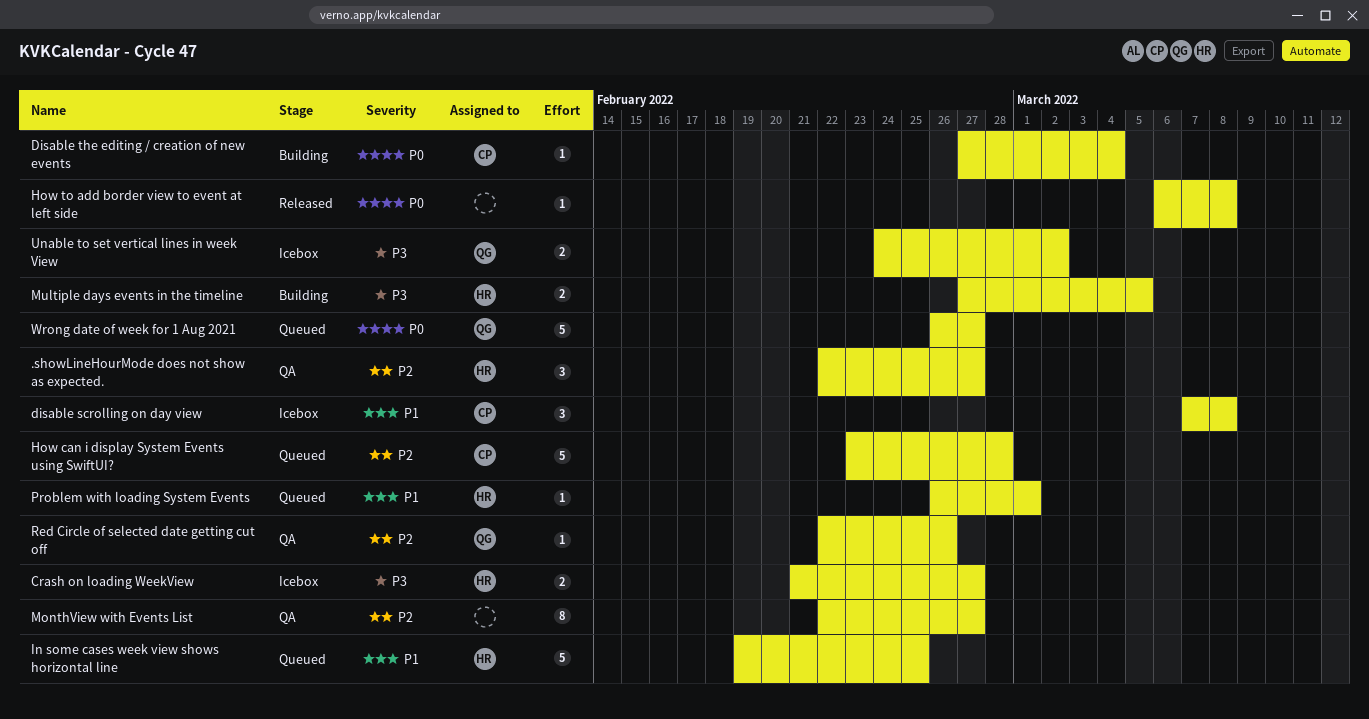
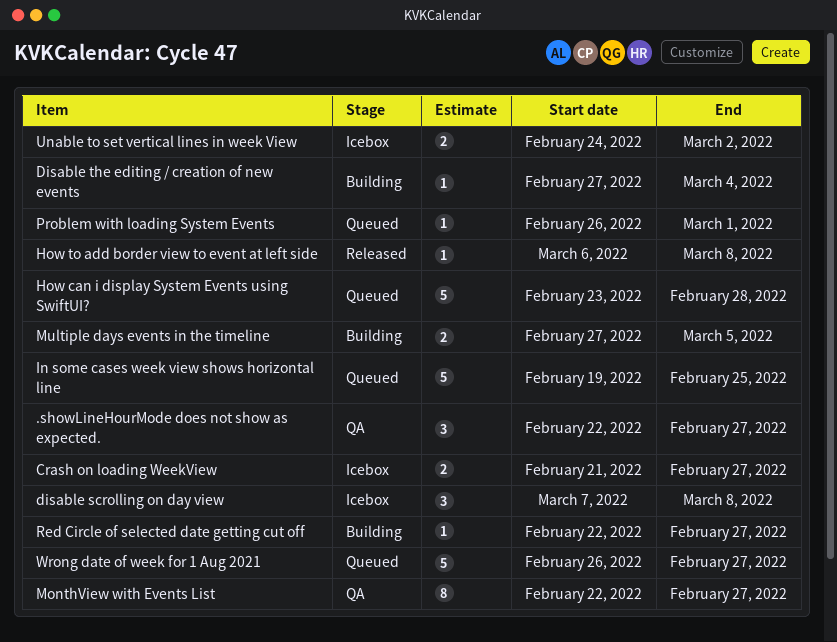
Red Circle of selected date getting cut off, status: QA -> Building
Red Circle of selected date getting cut off, due: Feb 26 -> Feb 27

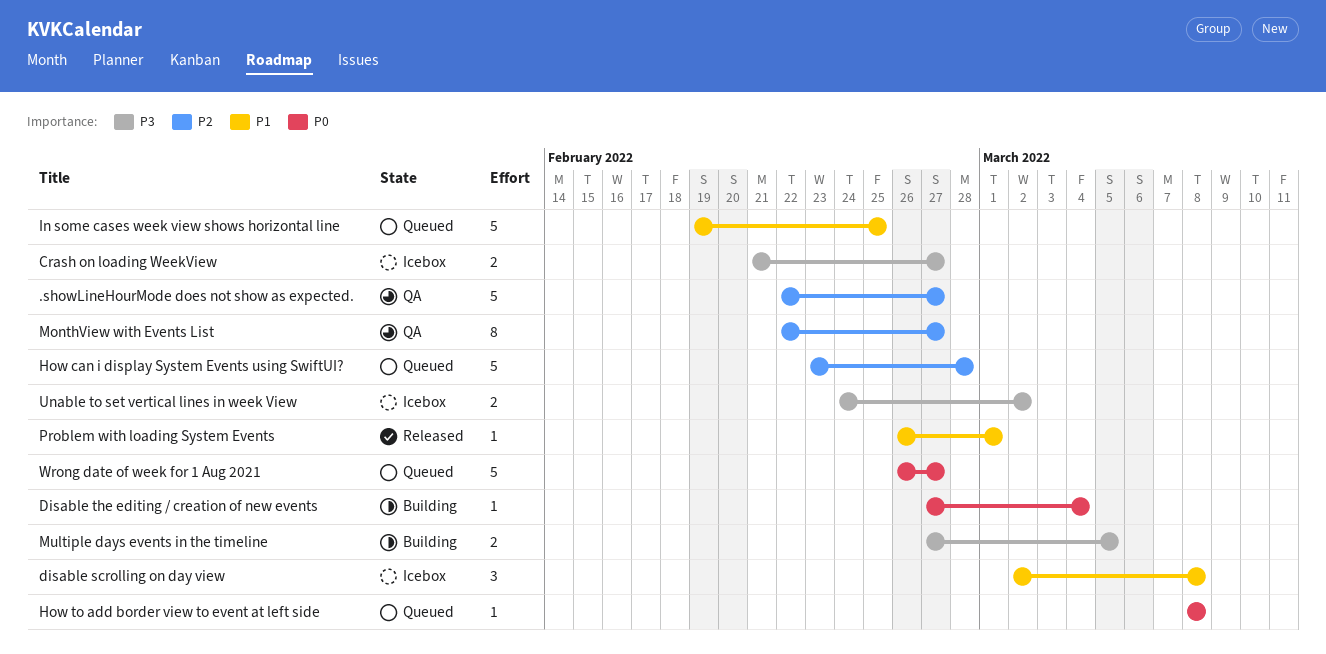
.showLineHourMode does not show as expected., estimate: 3 -> 5
disable scrolling on day view, start: Mar 7 -> Mar 2
How to add border view to event at left side, status: Released -> Queued
How to add border view to event at left side, start: Mar 6 -> Mar 8
Problem with loading System Events, status: Queued -> Released
Red Circle of selected date getting cut off: present -> none

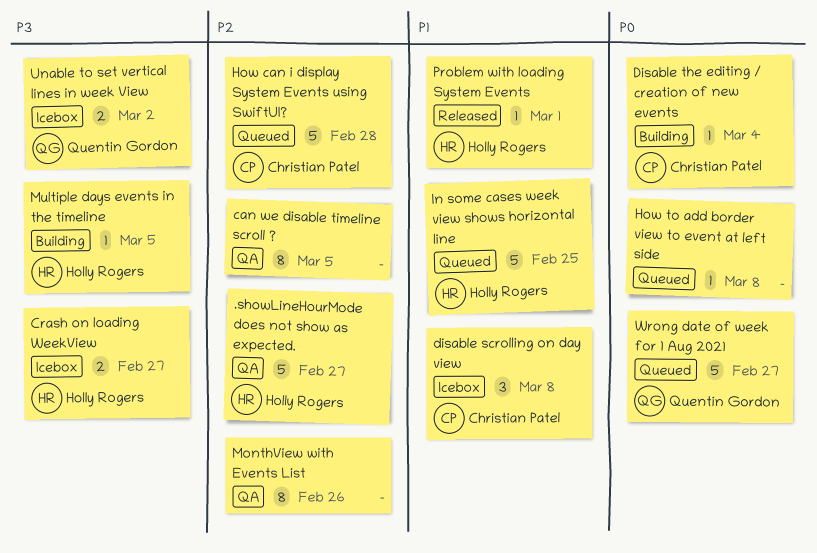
can we disable timeline scroll ?: none -> present
MonthView with Events List, due: Feb 27 -> Feb 26
Multiple days events in the timeline, estimate: 2 -> 1

